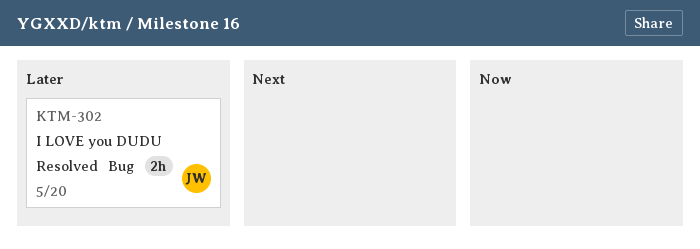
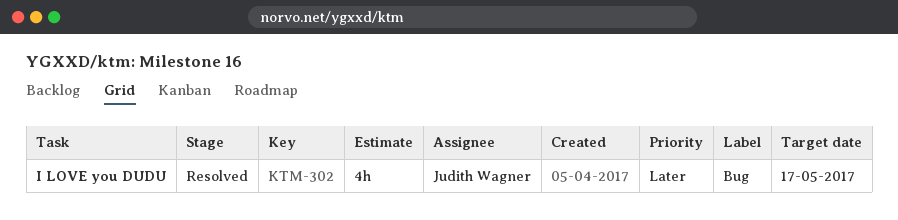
KTM-302, estimate: 2h -> 4h
KTM-302, due: May 20 -> May 17

